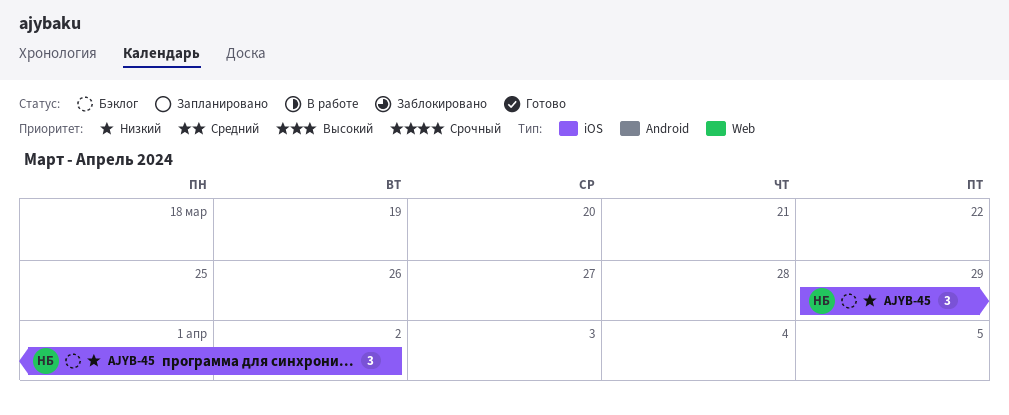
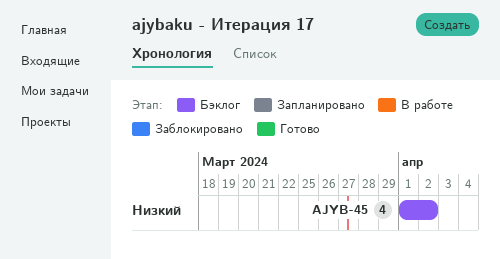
AJYB-45, estimate: 3 -> 4
AJYB-45, start: Mar 29 -> Apr 1

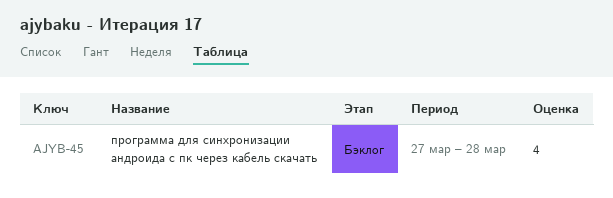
AJYB-45, start: Apr 1 -> Mar 27
AJYB-45, due: Apr 2 -> Mar 28

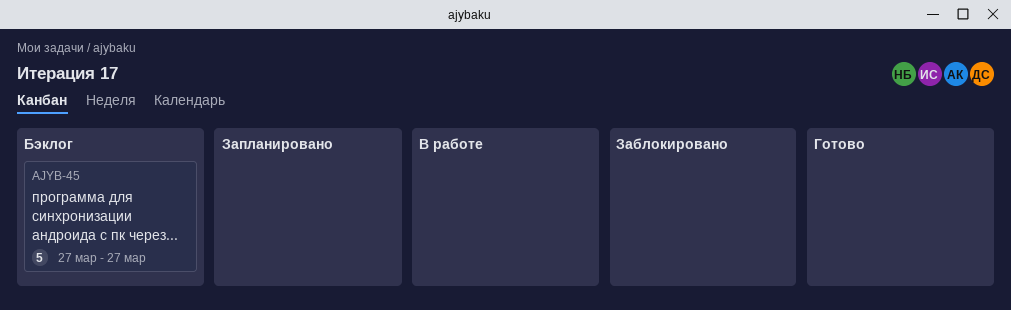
AJYB-45, estimate: 4 -> 5
AJYB-45, due: Mar 28 -> Mar 27

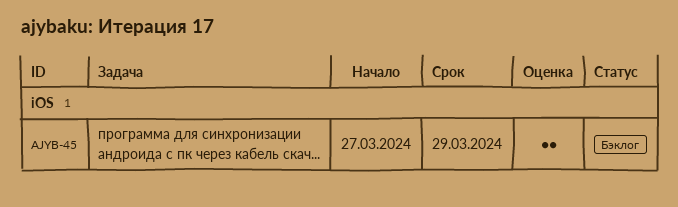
AJYB-45, estimate: 5 -> 2
AJYB-45, due: Mar 27 -> Mar 29

